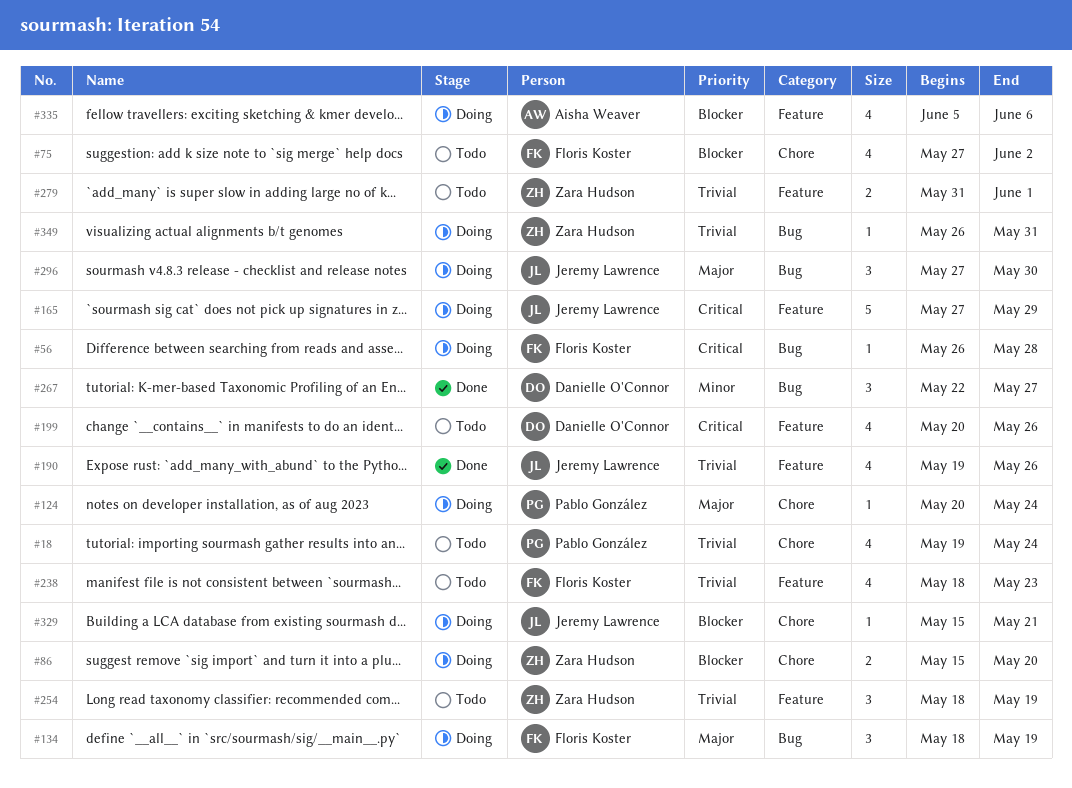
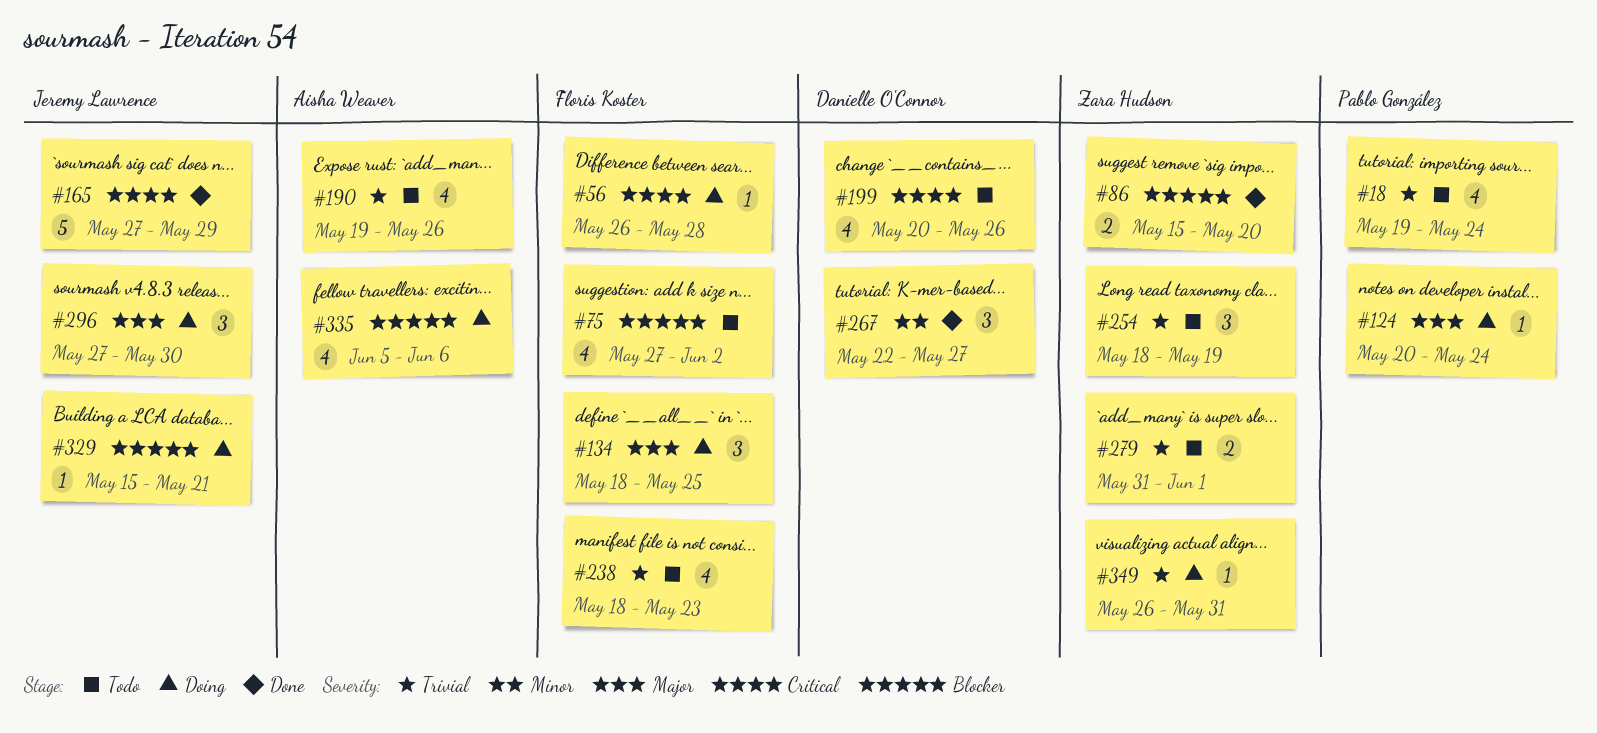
#86, status: Doing -> Done
#134, due: May 19 -> May 25
#165, status: Doing -> Done
#190, status: Done -> Todo
#190, owner: Jeremy Lawrence -> Aisha Weaver

